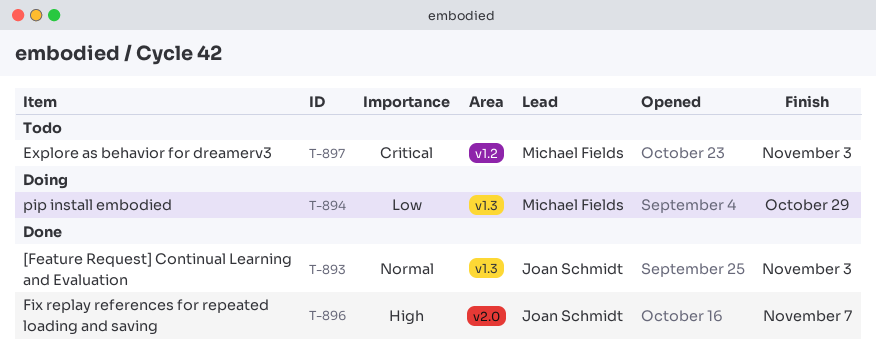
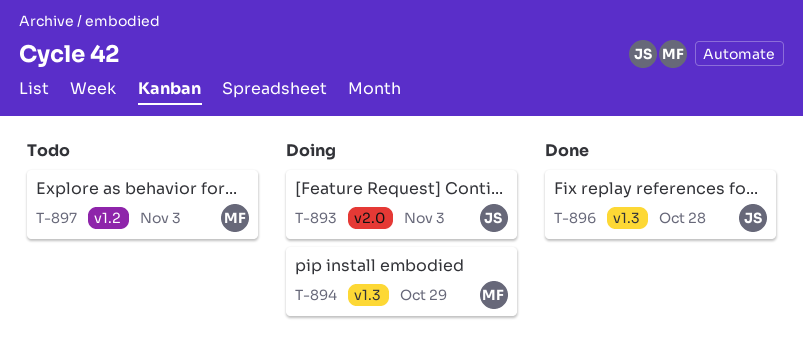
T-893, status: Done -> Doing
T-893, label: v1.3 -> v2.0
T-896, label: v2.0 -> v1.3
T-896, due: Nov 7 -> Oct 28

